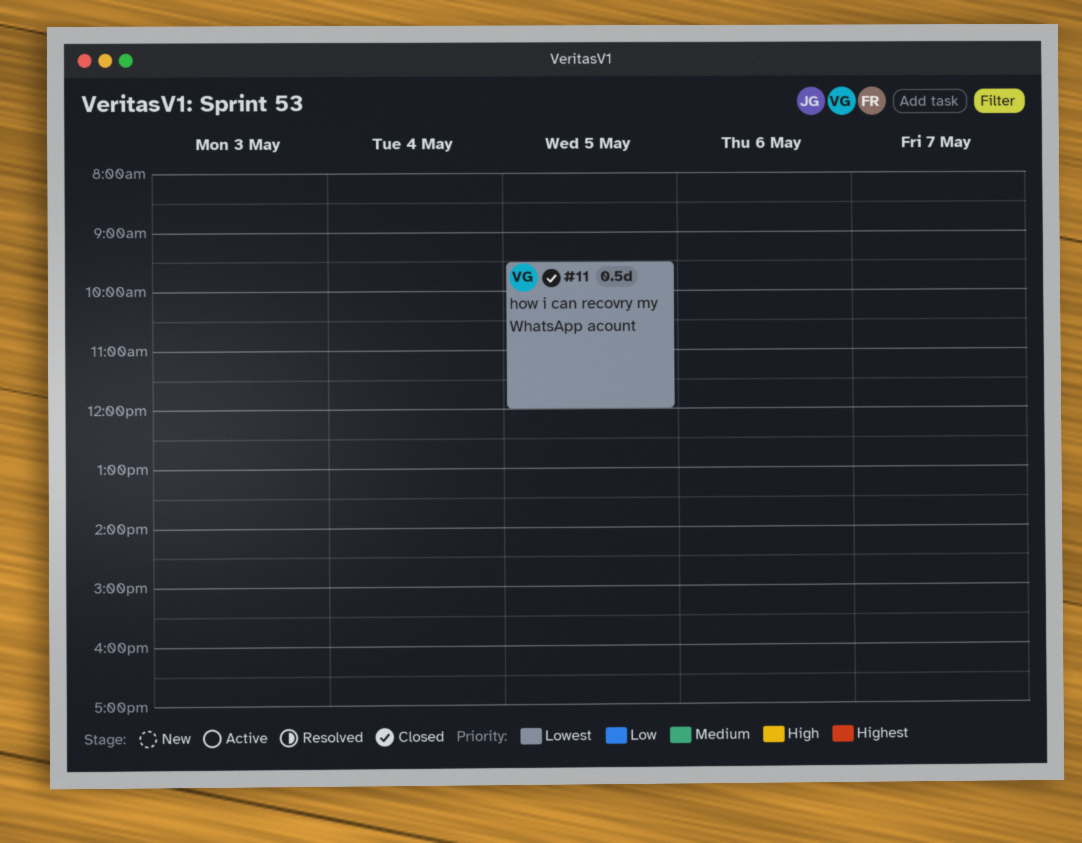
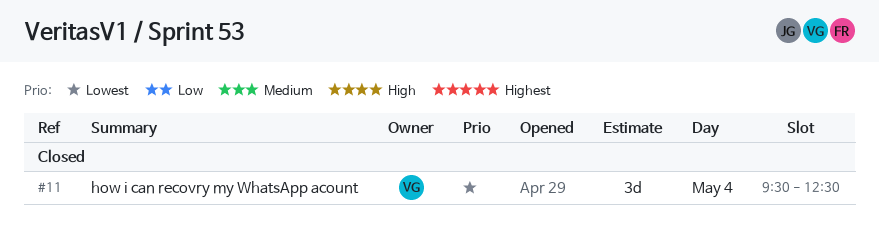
#11, estimate: 0.5d -> 3d
#11, day: May 5 -> May 4
#11, ends: 12:00 -> 12:30

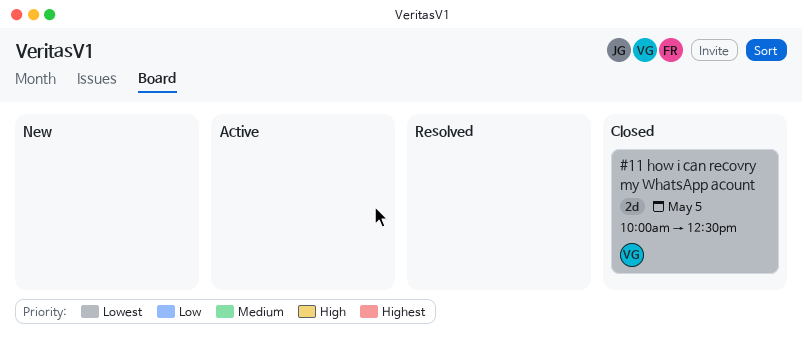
#11, estimate: 3d -> 2d
#11, day: May 4 -> May 5
#11, begins: 09:30 -> 10:00

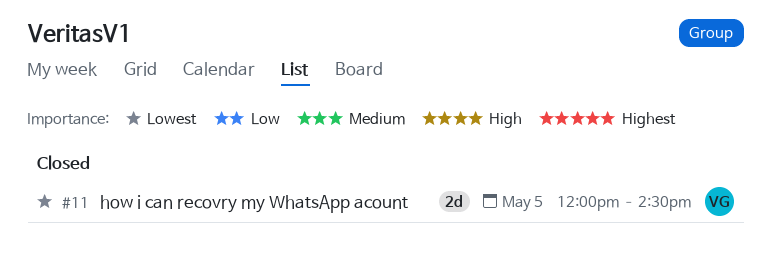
#11, begins: 10:00 -> 12:00
#11, ends: 12:30 -> 14:30

